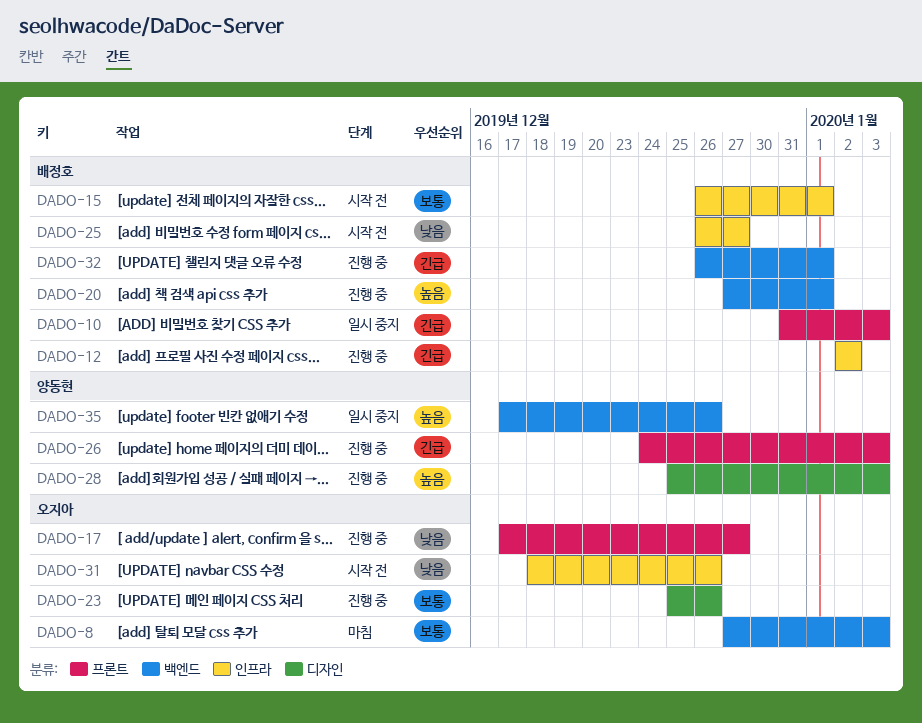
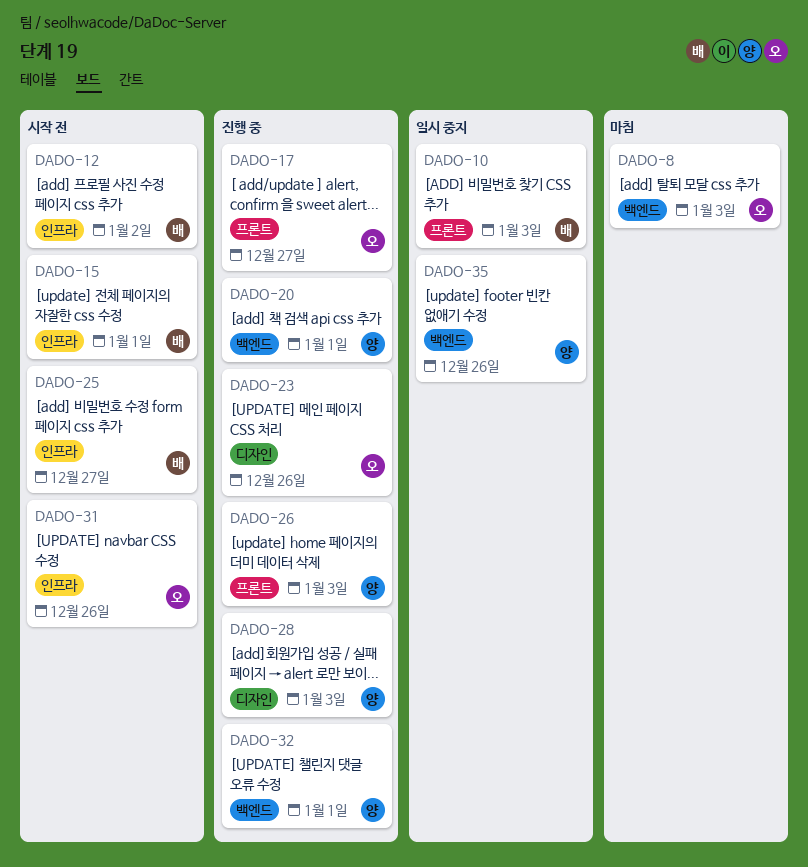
DADO-12, status: 진행 중 -> 시작 전
DADO-20, owner: 배정호 -> 양동현
DADO-32, owner: 배정호 -> 양동현

